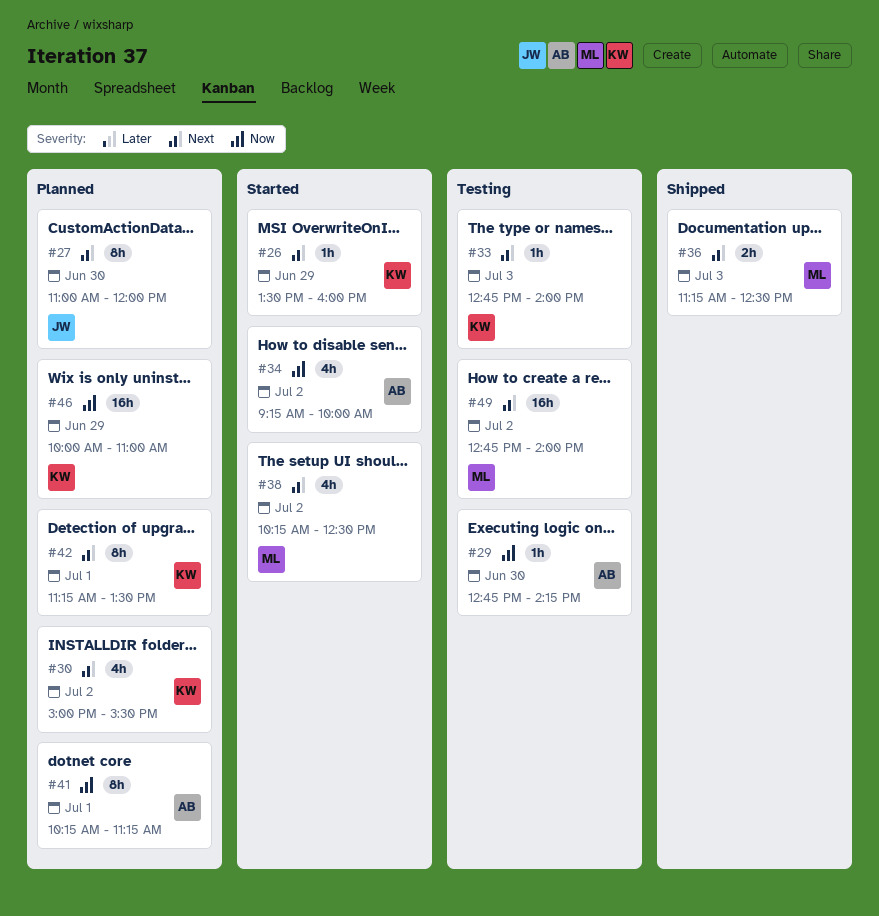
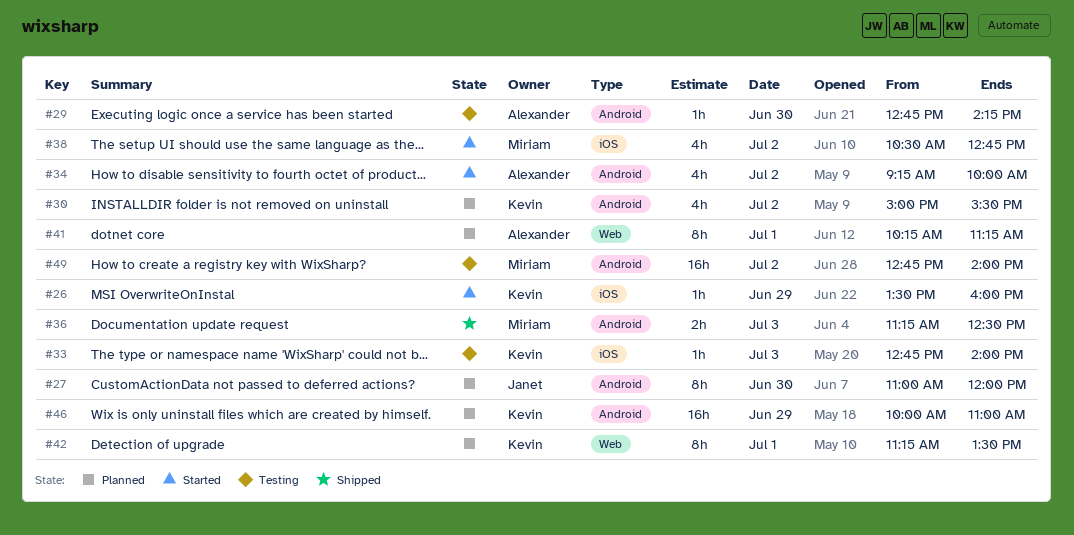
#38, begins: 10:15 -> 10:30
#38, ends: 12:30 -> 12:45

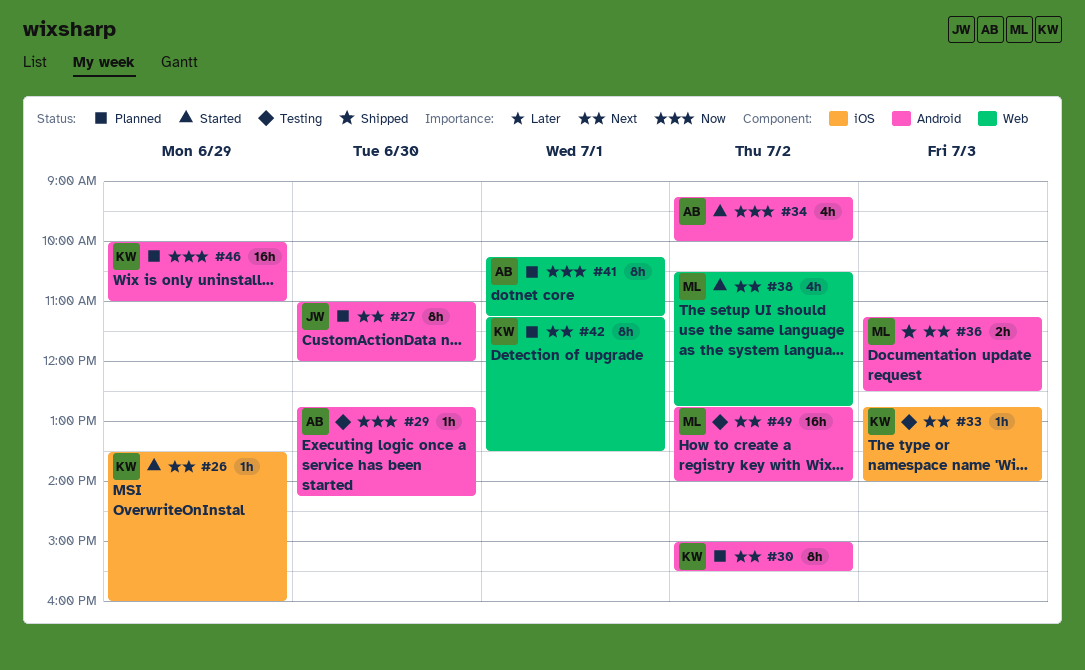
#30, estimate: 4h -> 8h
#38, label: iOS -> Web

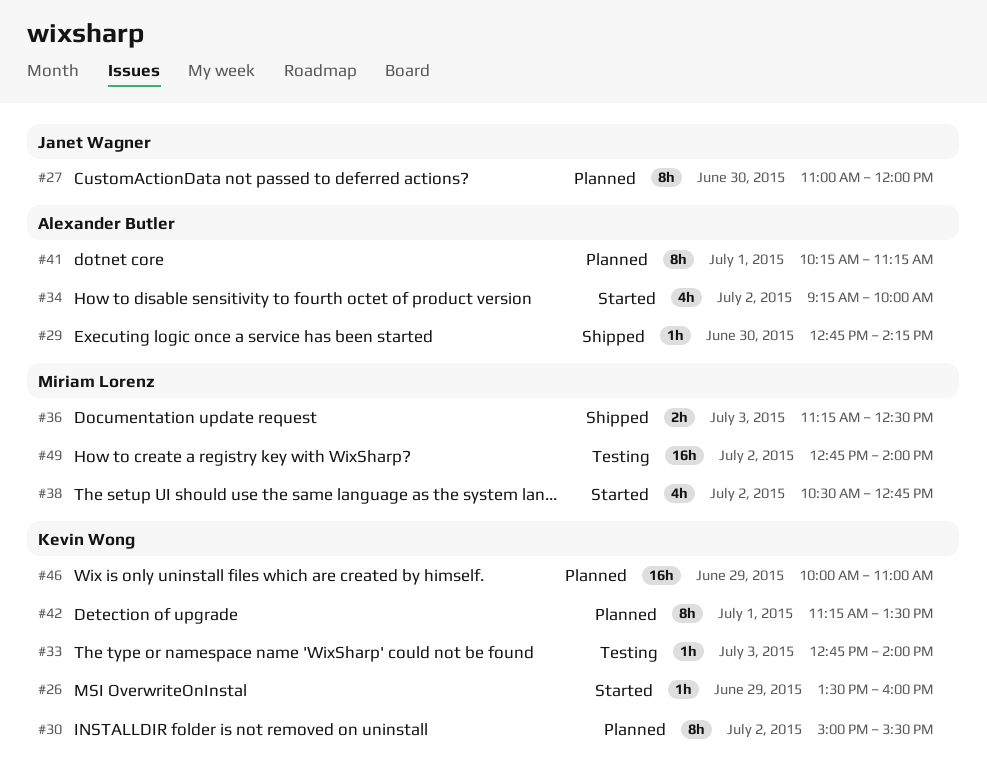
#29, status: Testing -> Shipped

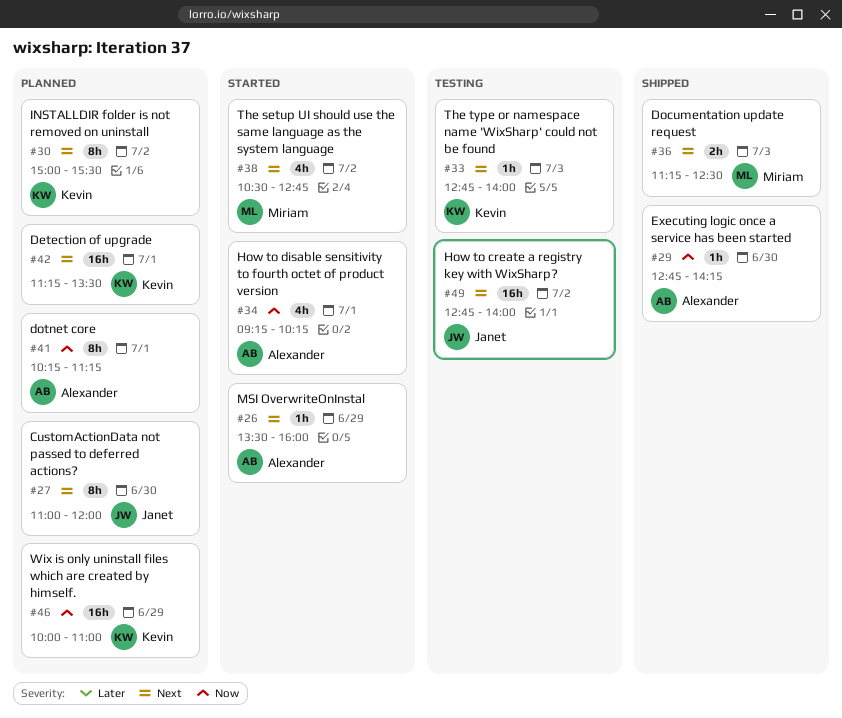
#26, owner: Kevin Wong -> Alexander Butler
#34, day: Jul 2 -> Jul 1
#34, ends: 10:00 -> 10:15
#42, estimate: 8h -> 16h
#49, owner: Miriam Lorenz -> Janet Wagner

